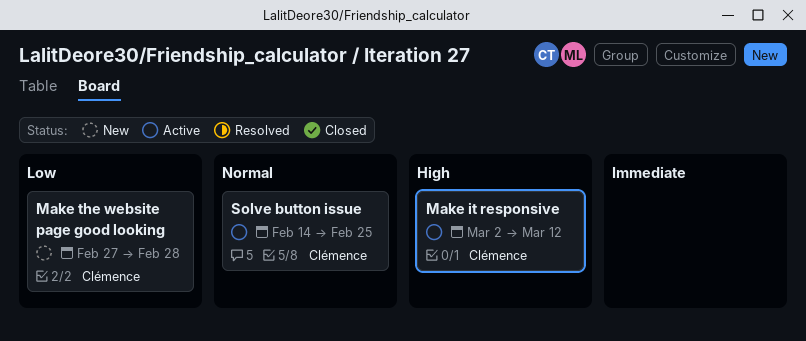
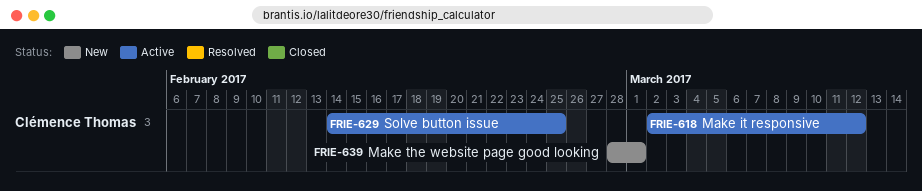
Make the website page good looking, start: Feb 27 -> Feb 28
Make the website page good looking, due: Feb 28 -> Mar 1

